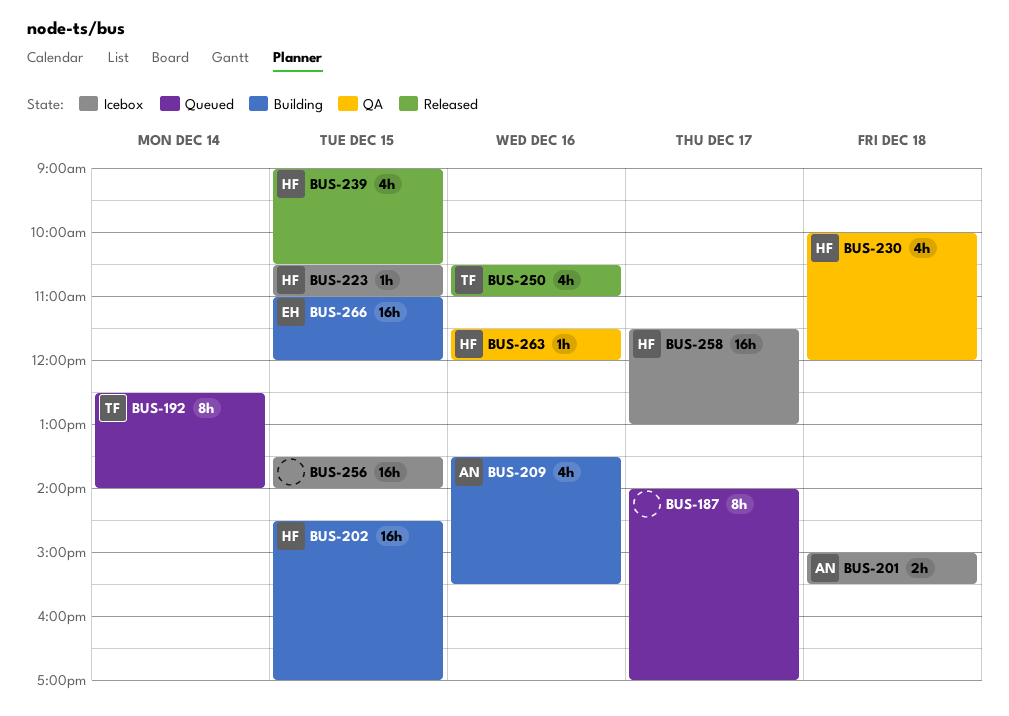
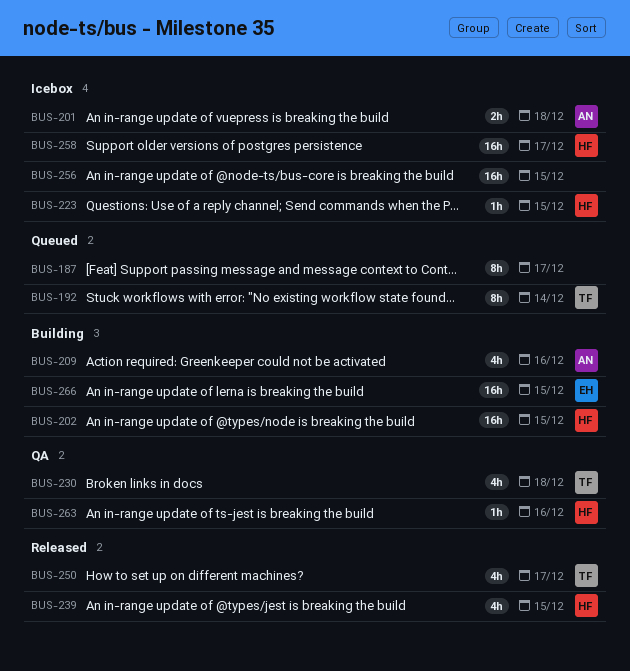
BUS-230, owner: HF -> TF
BUS-250, day: Dec 16 -> Dec 17

